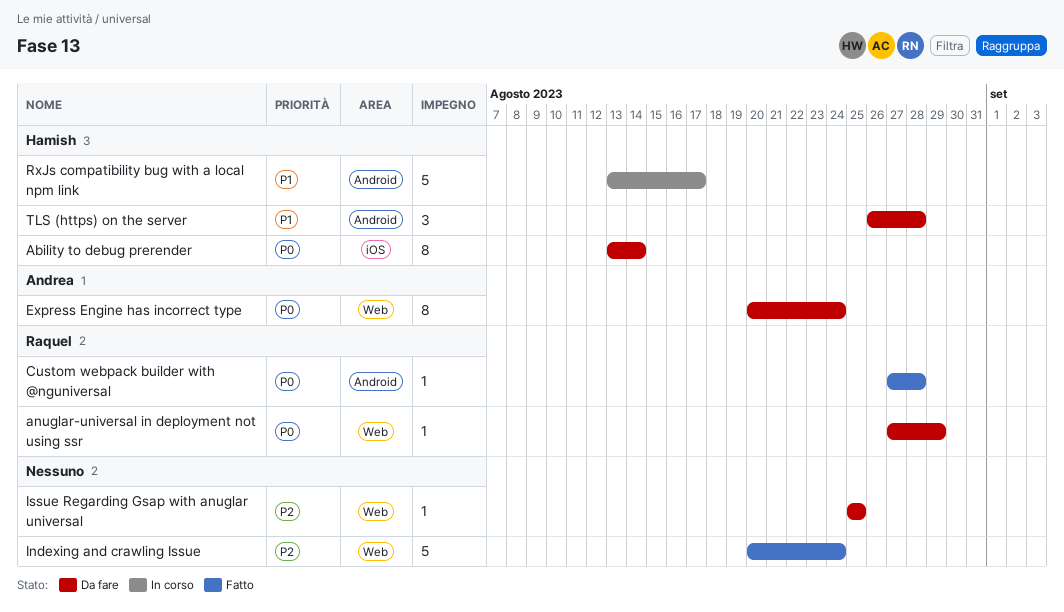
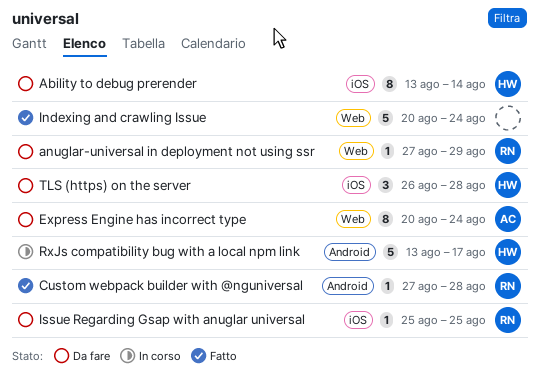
Issue Regarding Gsap with anuglar universal, owner: none -> Raquel
Issue Regarding Gsap with anuglar universal, label: Web -> iOS
TLS (https) on the server, label: Android -> iOS

